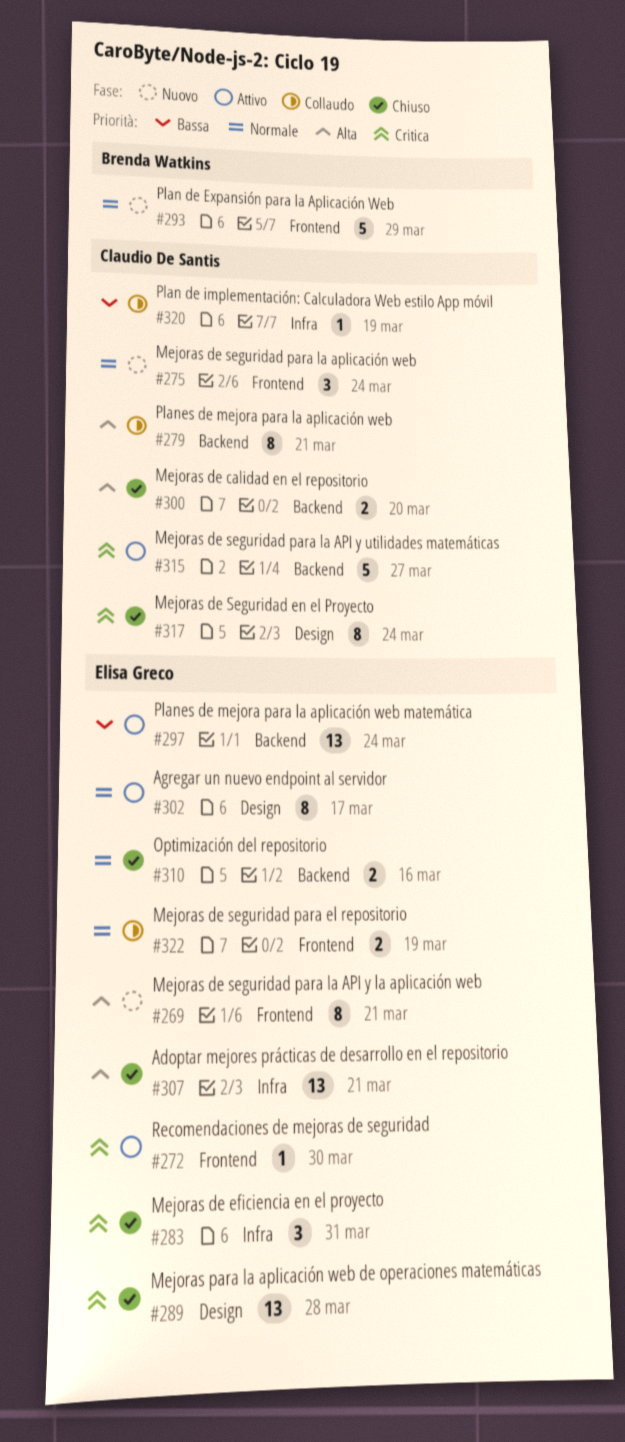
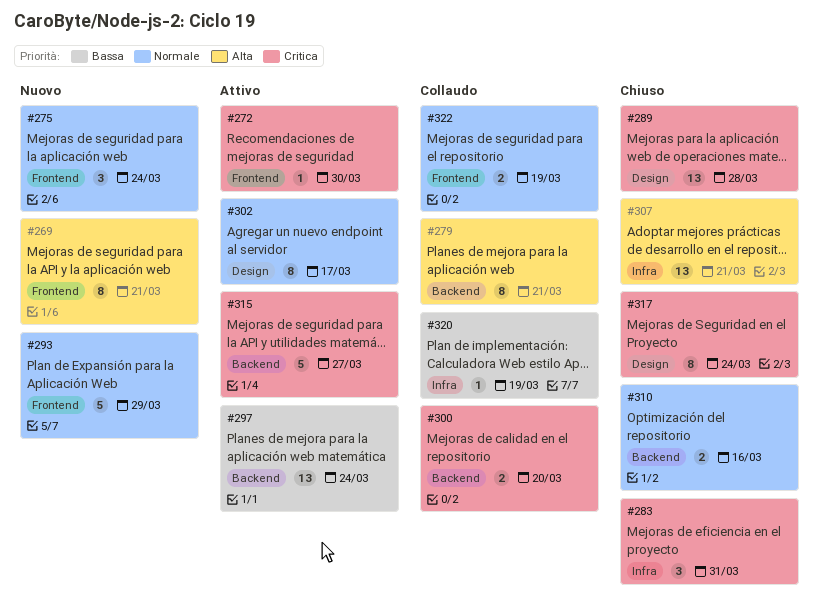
#300, status: Chiuso -> Collaudo
#300, priority: Alta -> Critica

